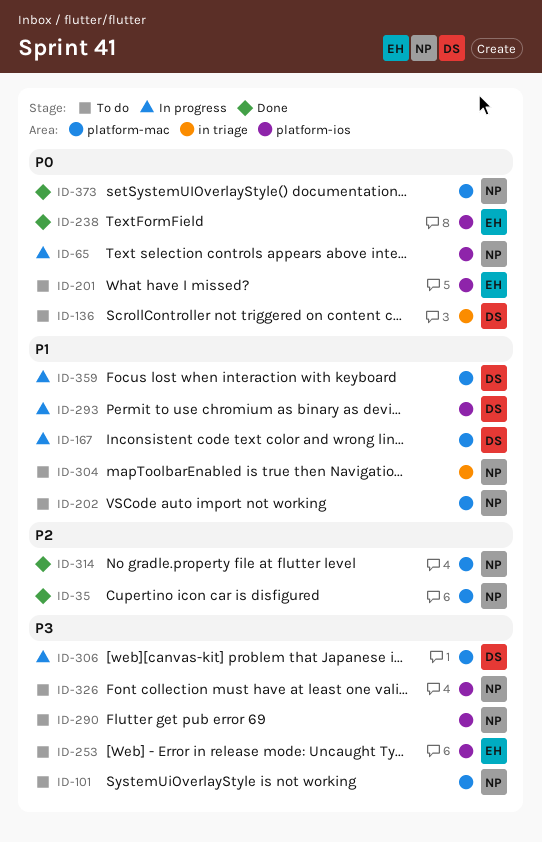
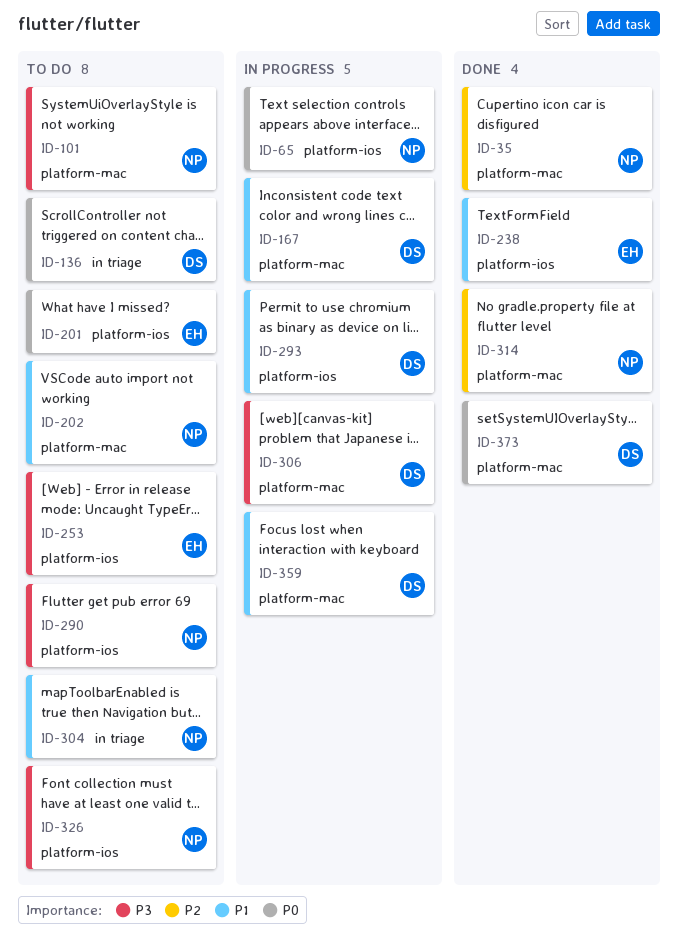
ID-238, priority: P0 -> P1
ID-373, owner: NP -> DS

